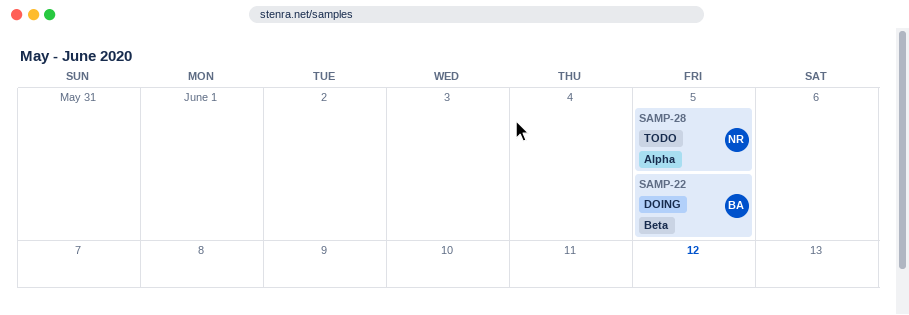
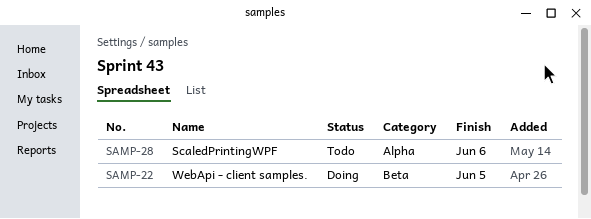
SAMP-28, due: Jun 5 -> Jun 6

